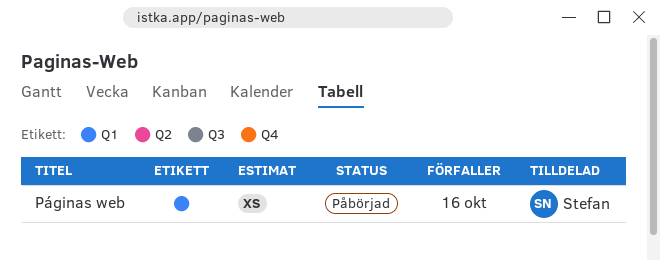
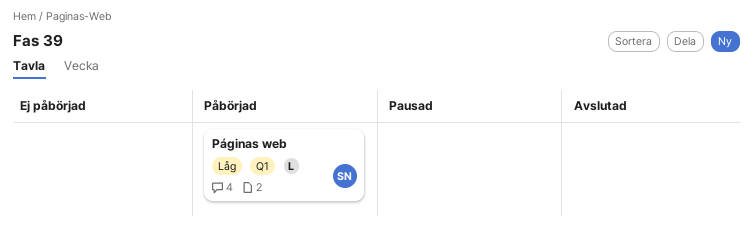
Páginas web, estimate: XS -> L

